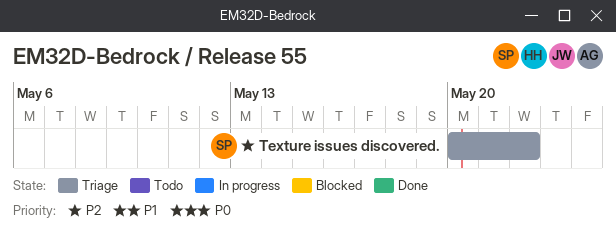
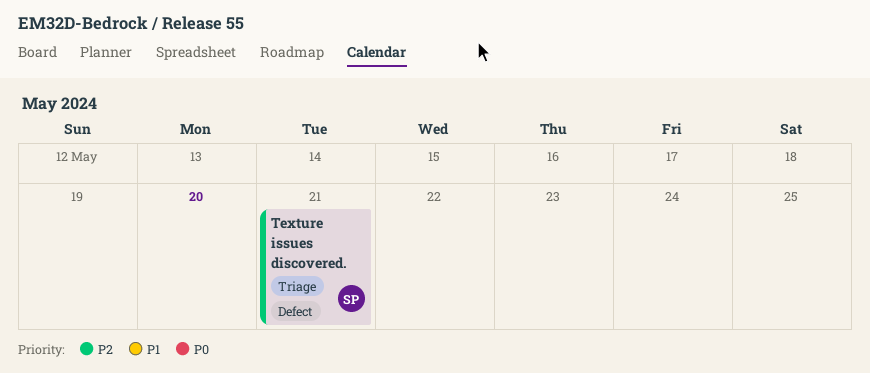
Texture issues discovered., due: May 22 -> May 21

